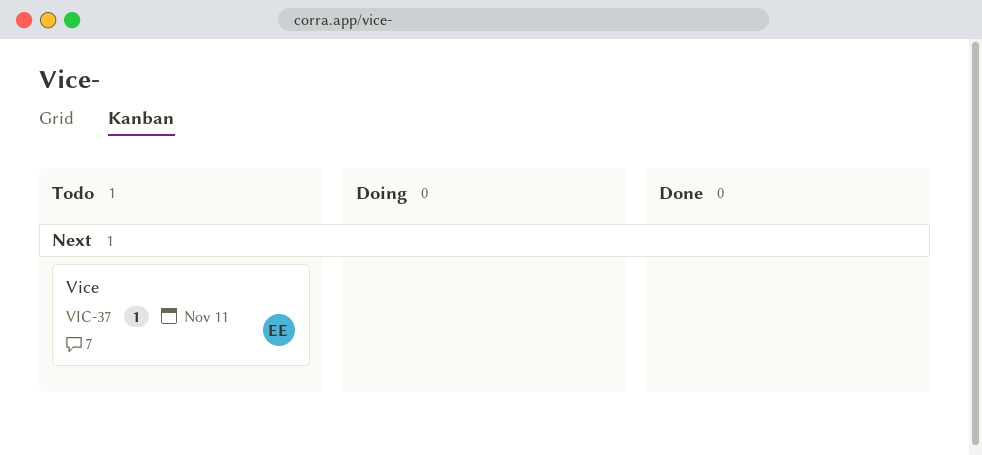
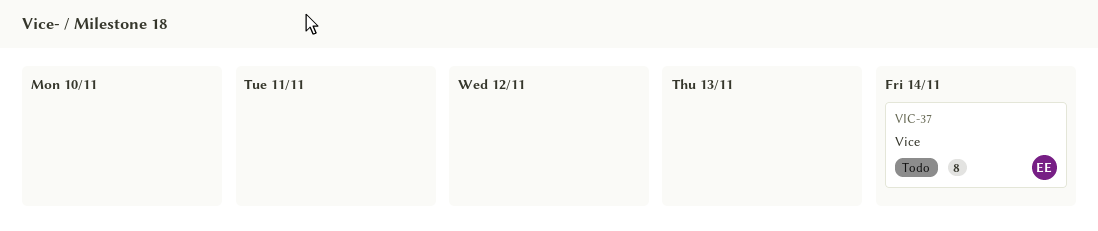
VIC-37, estimate: 1 -> 8
VIC-37, due: Nov 11 -> Nov 14

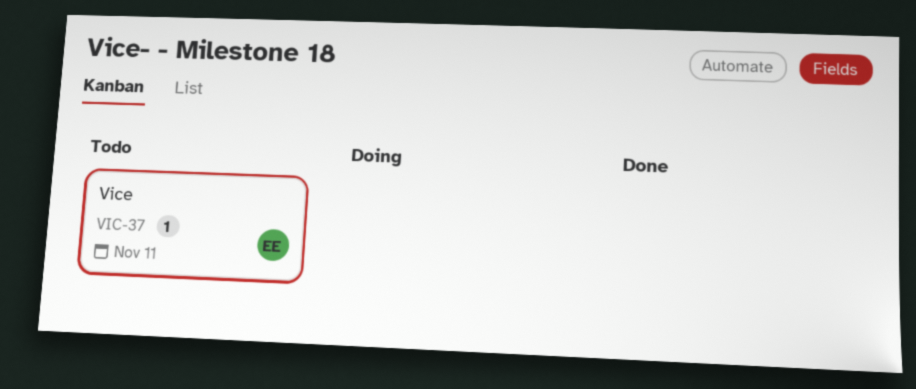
VIC-37, estimate: 8 -> 1
VIC-37, due: Nov 14 -> Nov 11

